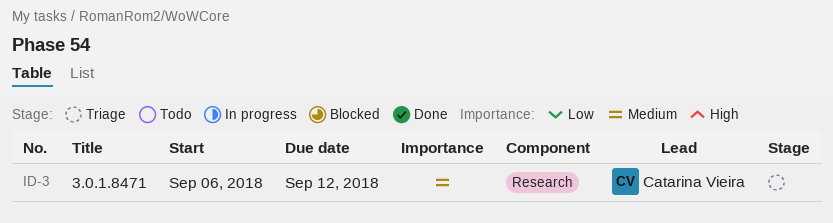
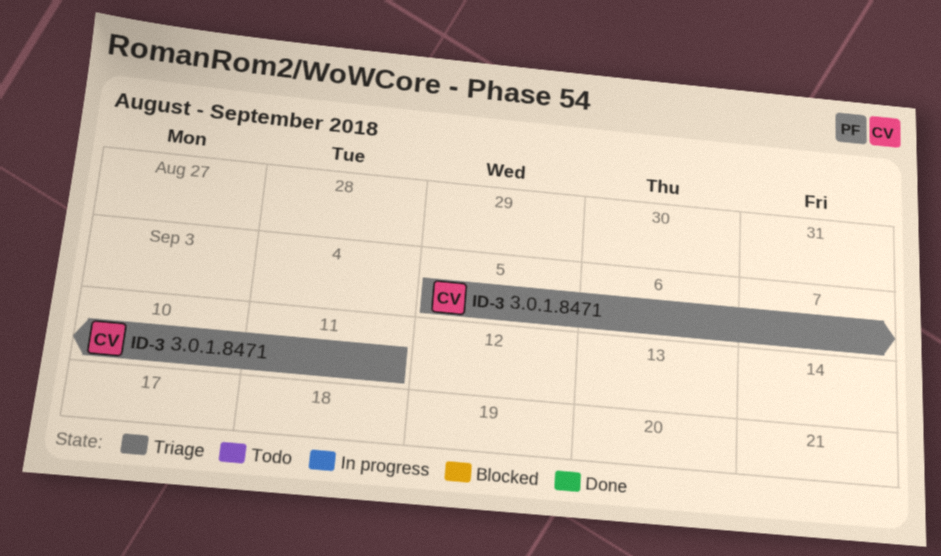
ID-3, start: Sep 6 -> Sep 5
ID-3, due: Sep 12 -> Sep 11

